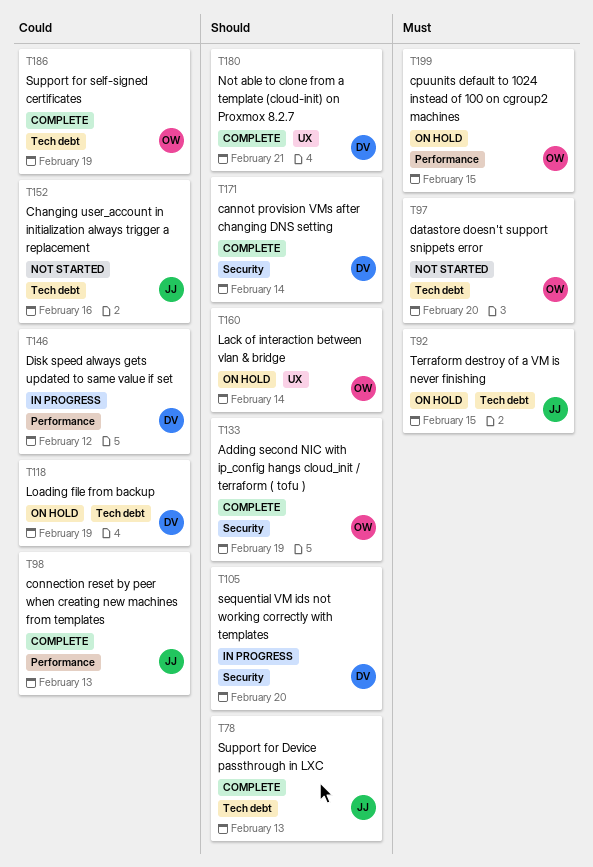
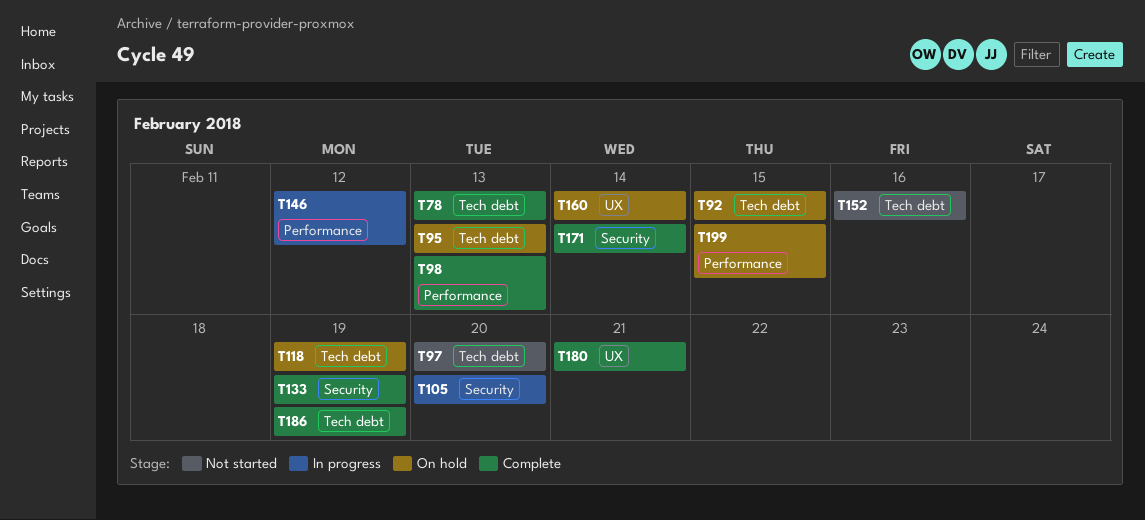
T95: none -> present

